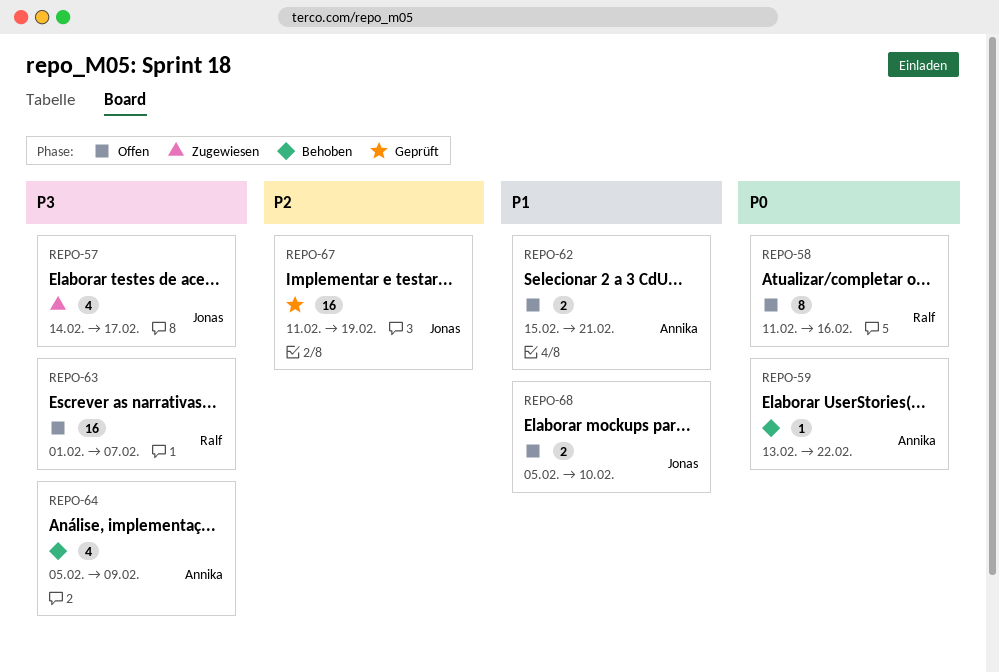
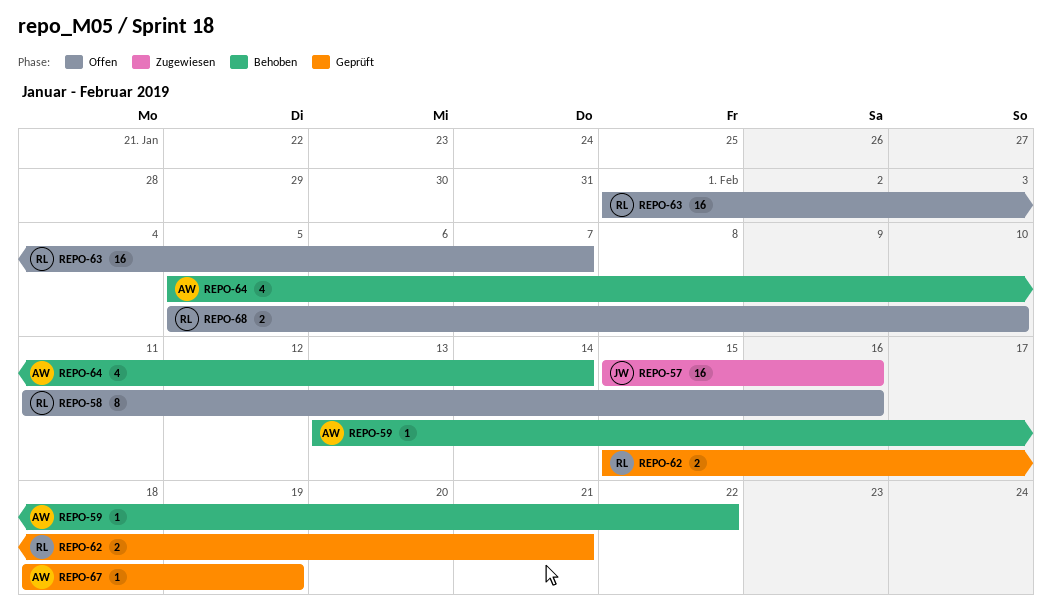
REPO-57, estimate: 4 -> 16
REPO-57, start: Feb 14 -> Feb 15
REPO-57, due: Feb 17 -> Feb 16
REPO-62, status: Offen -> Geprüft
REPO-62, owner: Annika -> Ralf
REPO-64, due: Feb 9 -> Feb 14
REPO-67, owner: Jonas -> Annika
REPO-67, estimate: 16 -> 1
REPO-67, start: Feb 11 -> Feb 18
REPO-68, owner: Jonas -> Ralf

